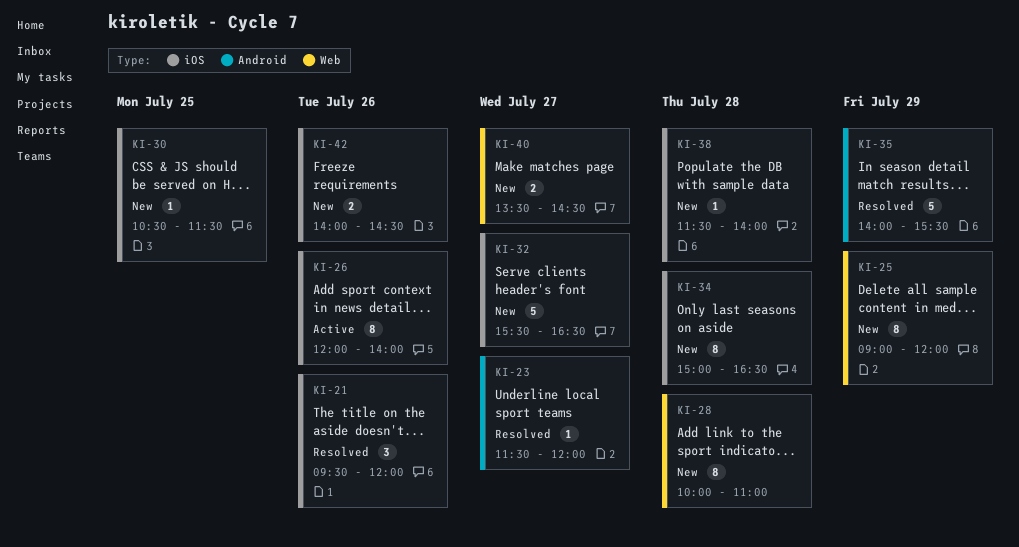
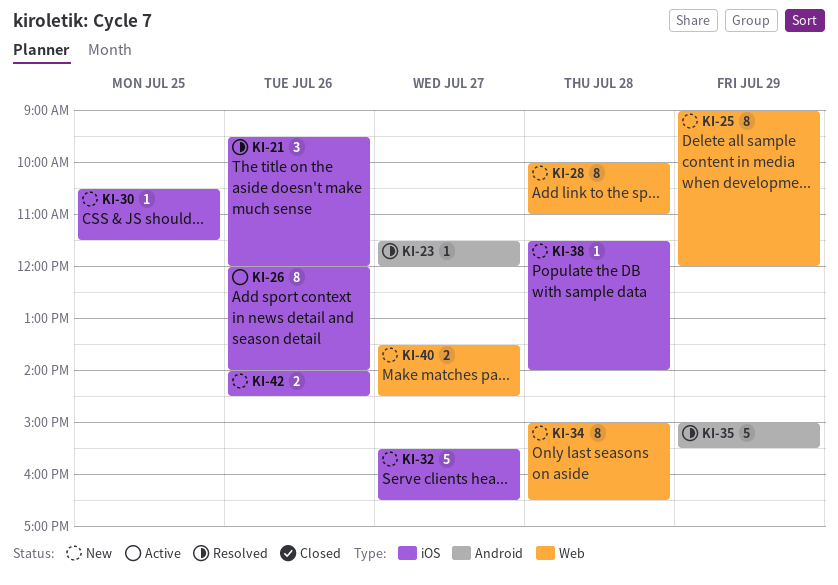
KI-34, label: iOS -> Web
KI-35, begins: 14:00 -> 15:00

